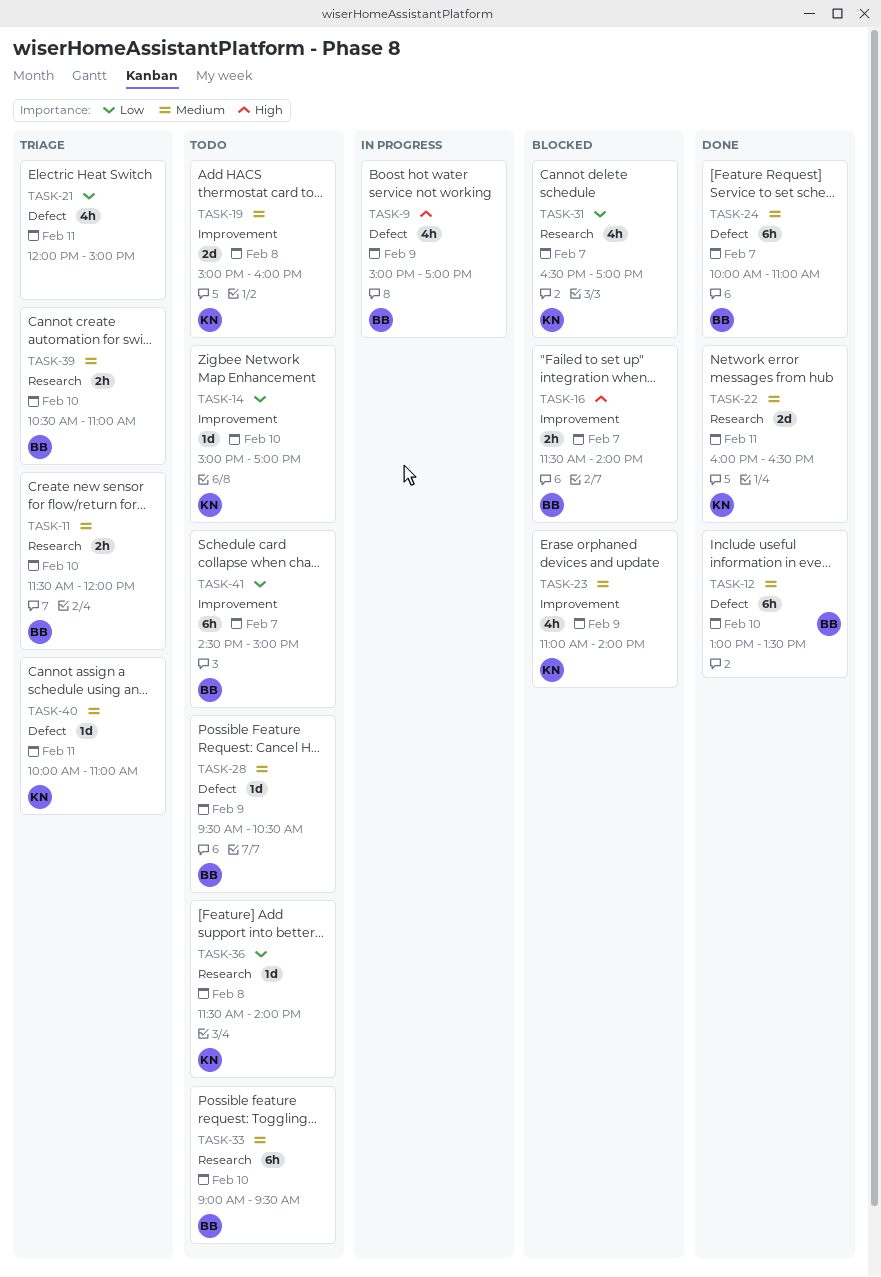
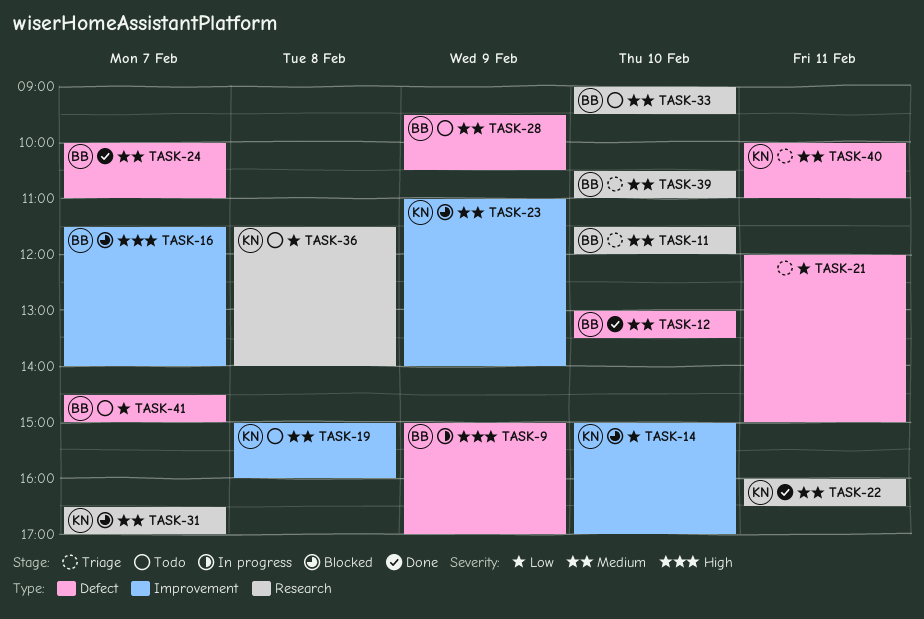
TASK-14, status: Todo -> Blocked
TASK-31, priority: Low -> Medium
TASK-41, label: Improvement -> Defect

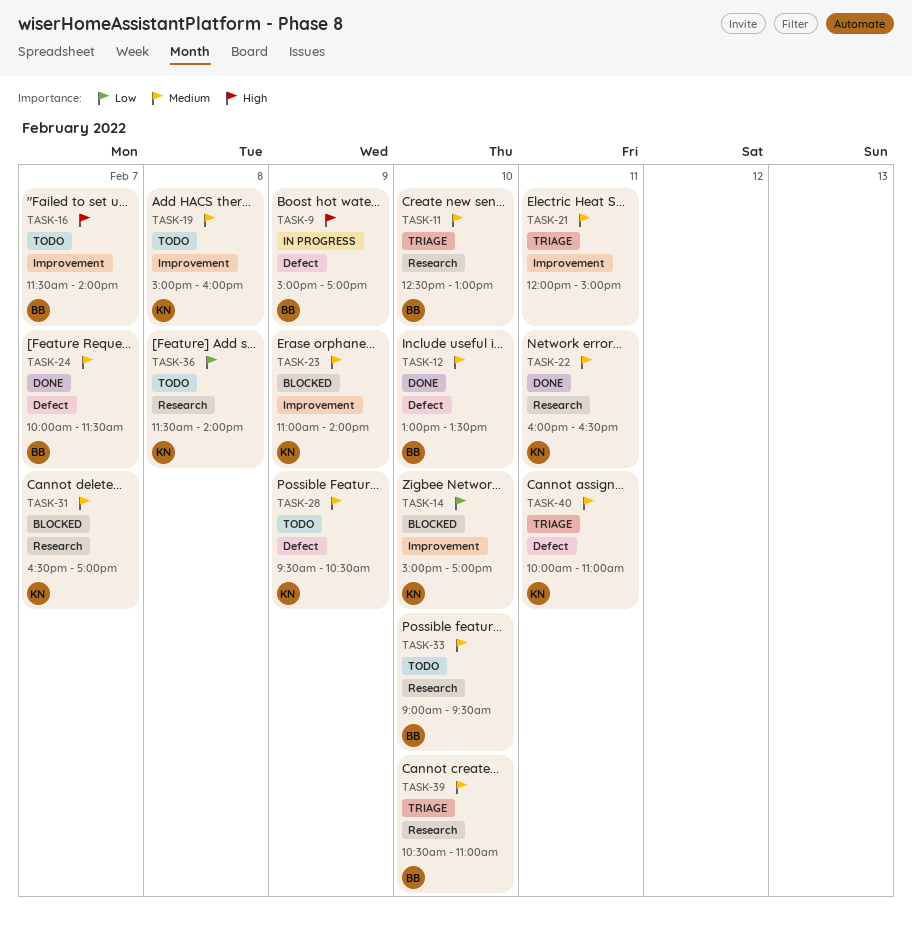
TASK-11, begins: 11:30 -> 12:30
TASK-11, ends: 12:00 -> 13:00
TASK-16, status: Blocked -> Todo
TASK-21, priority: Low -> Medium
TASK-21, label: Defect -> Improvement
TASK-24, ends: 11:00 -> 11:30
TASK-28, owner: BB -> KN
TASK-41: present -> none

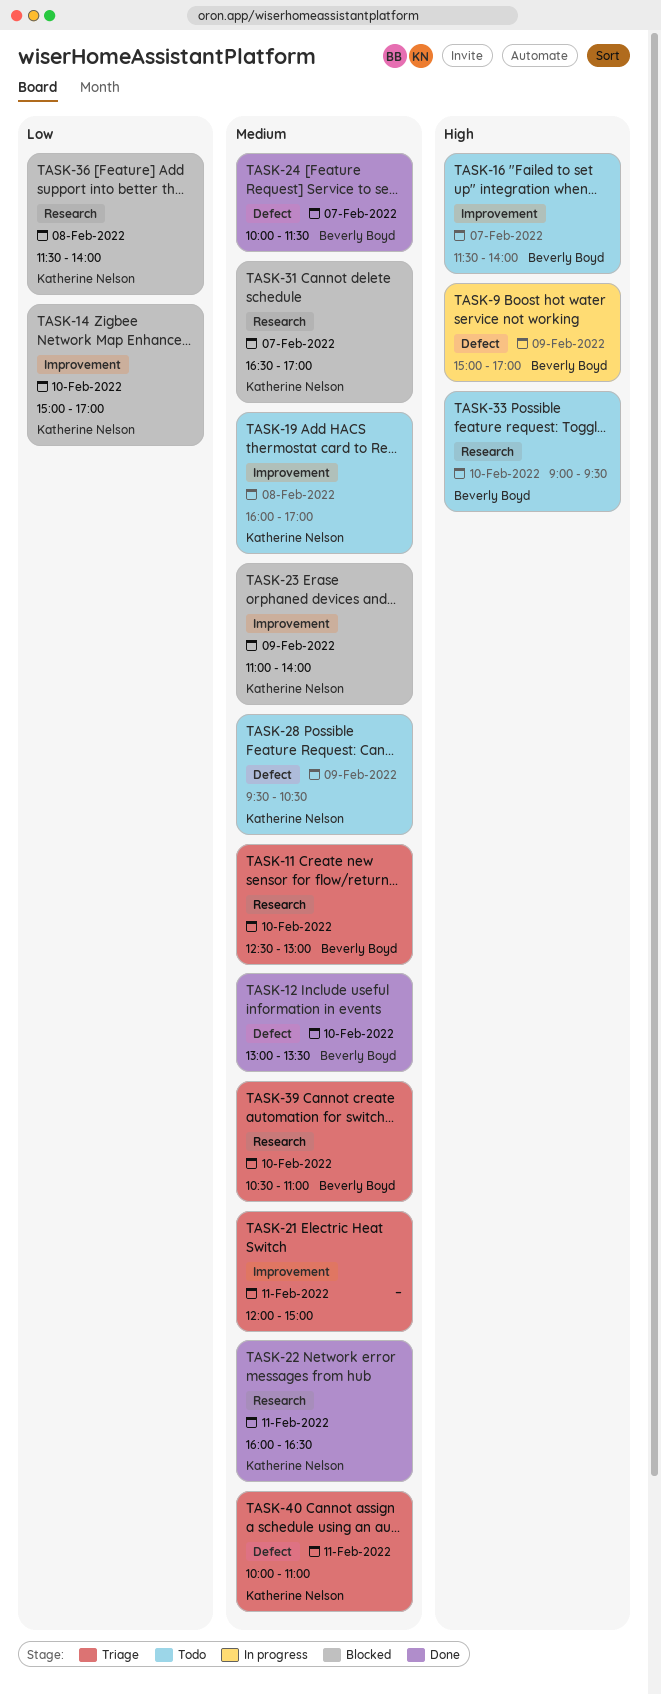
TASK-19, begins: 15:00 -> 16:00
TASK-19, ends: 16:00 -> 17:00
TASK-33, priority: Medium -> High
TASK-36, status: Todo -> Blocked

